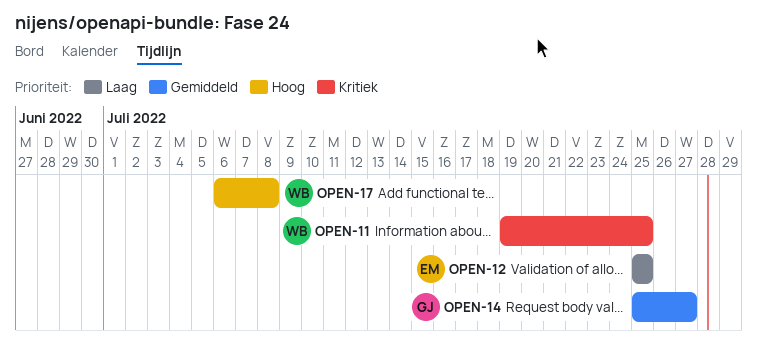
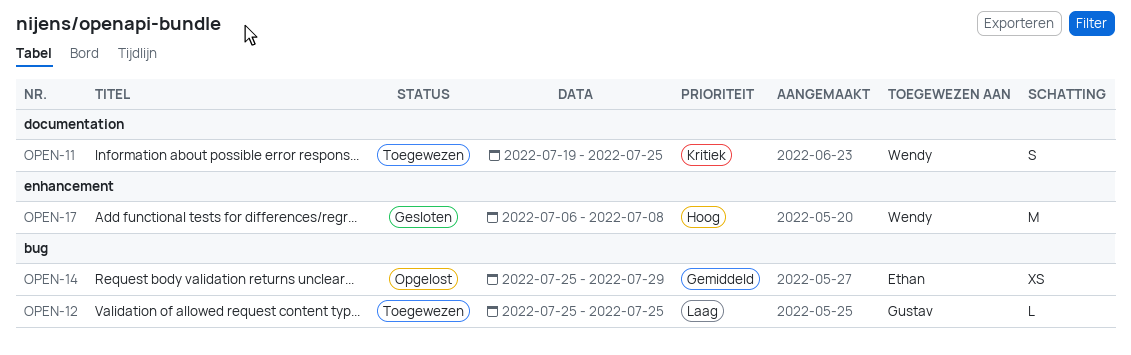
OPEN-12, owner: Ethan -> Gustav
OPEN-14, owner: Gustav -> Ethan
OPEN-14, due: Jul 27 -> Jul 29

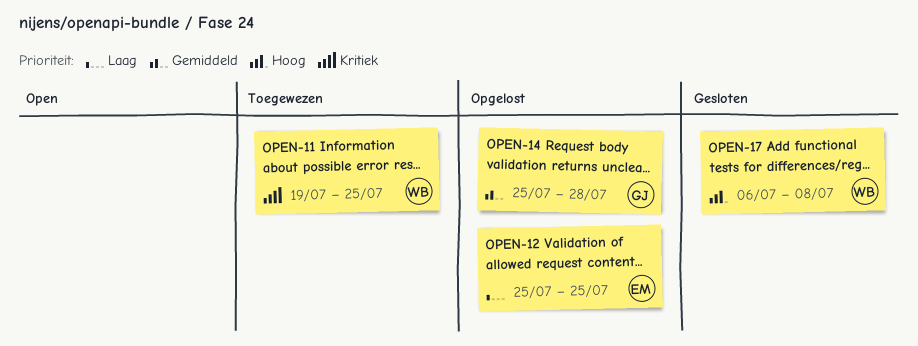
OPEN-12, status: Toegewezen -> Opgelost
OPEN-12, owner: Gustav -> Ethan
OPEN-14, owner: Ethan -> Gustav
OPEN-14, due: Jul 29 -> Jul 28

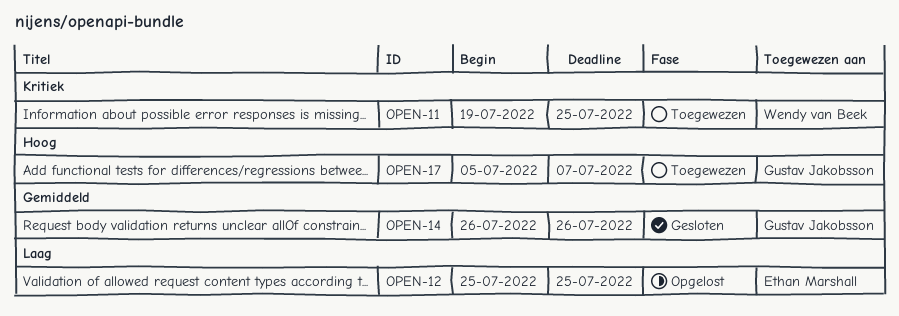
OPEN-14, status: Opgelost -> Gesloten
OPEN-14, start: Jul 25 -> Jul 26
OPEN-14, due: Jul 28 -> Jul 26
OPEN-17, status: Gesloten -> Toegewezen
OPEN-17, owner: Wendy van Beek -> Gustav Jakobsson
OPEN-17, start: Jul 6 -> Jul 5
OPEN-17, due: Jul 8 -> Jul 7

